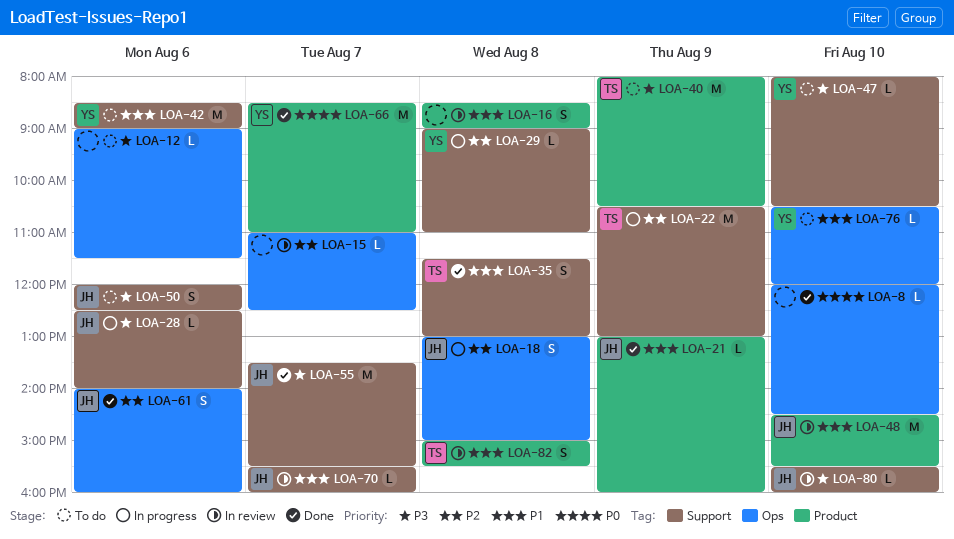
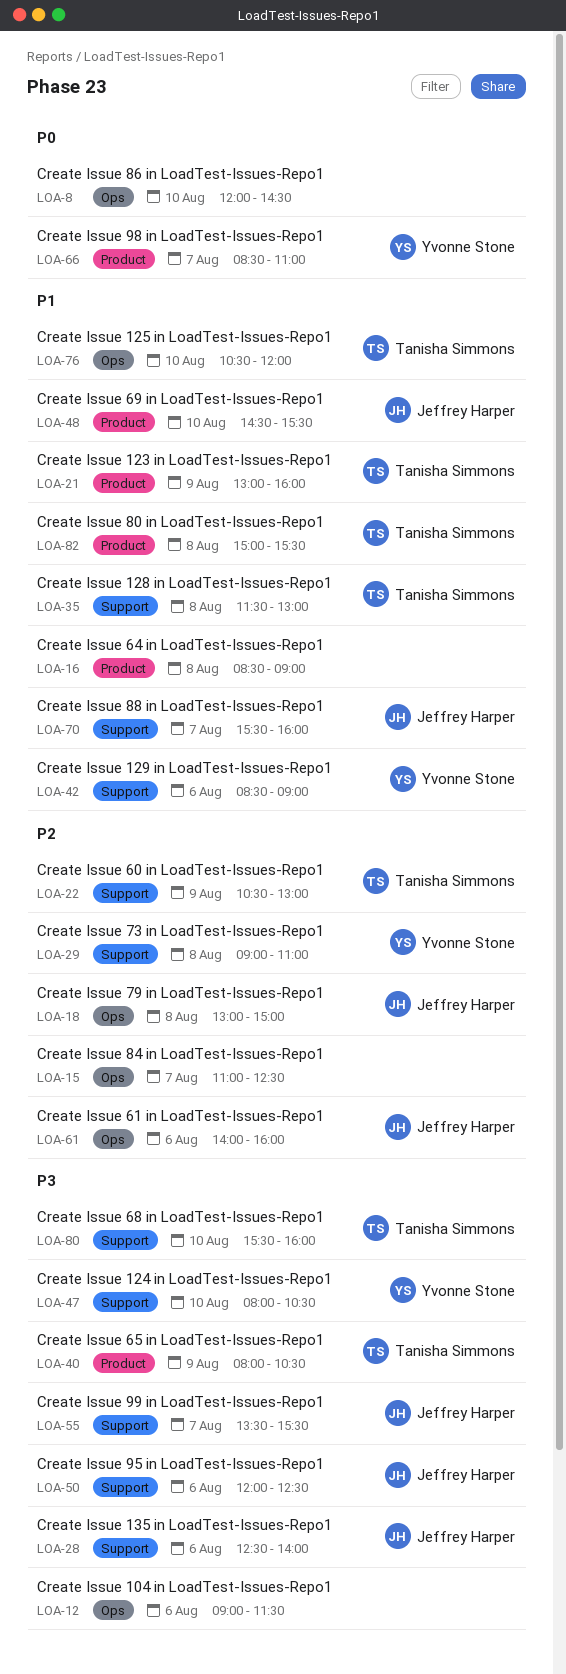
LOA-21, owner: Jeffrey Harper -> Tanisha Simmons
LOA-76, owner: Yvonne Stone -> Tanisha Simmons
LOA-80, owner: Jeffrey Harper -> Tanisha Simmons

